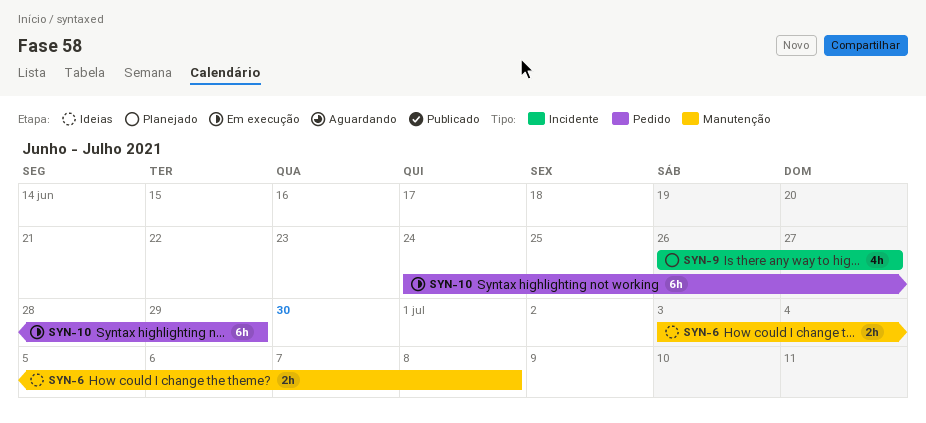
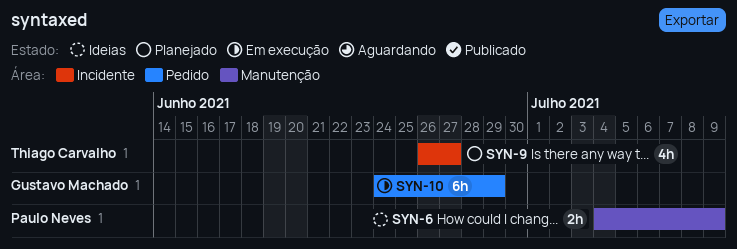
SYN-6, start: Jul 3 -> Jul 4
SYN-6, due: Jul 8 -> Jul 9

